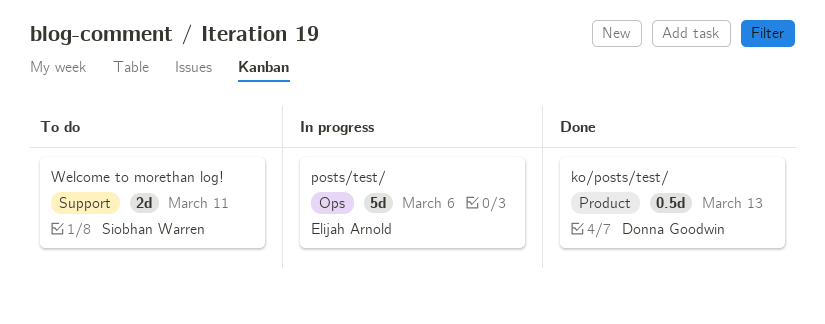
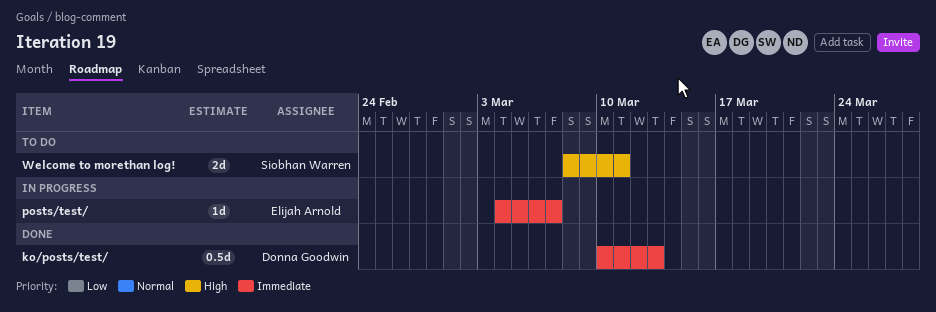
posts/test/, estimate: 5d -> 1d
posts/test/, due: Mar 6 -> Mar 7

